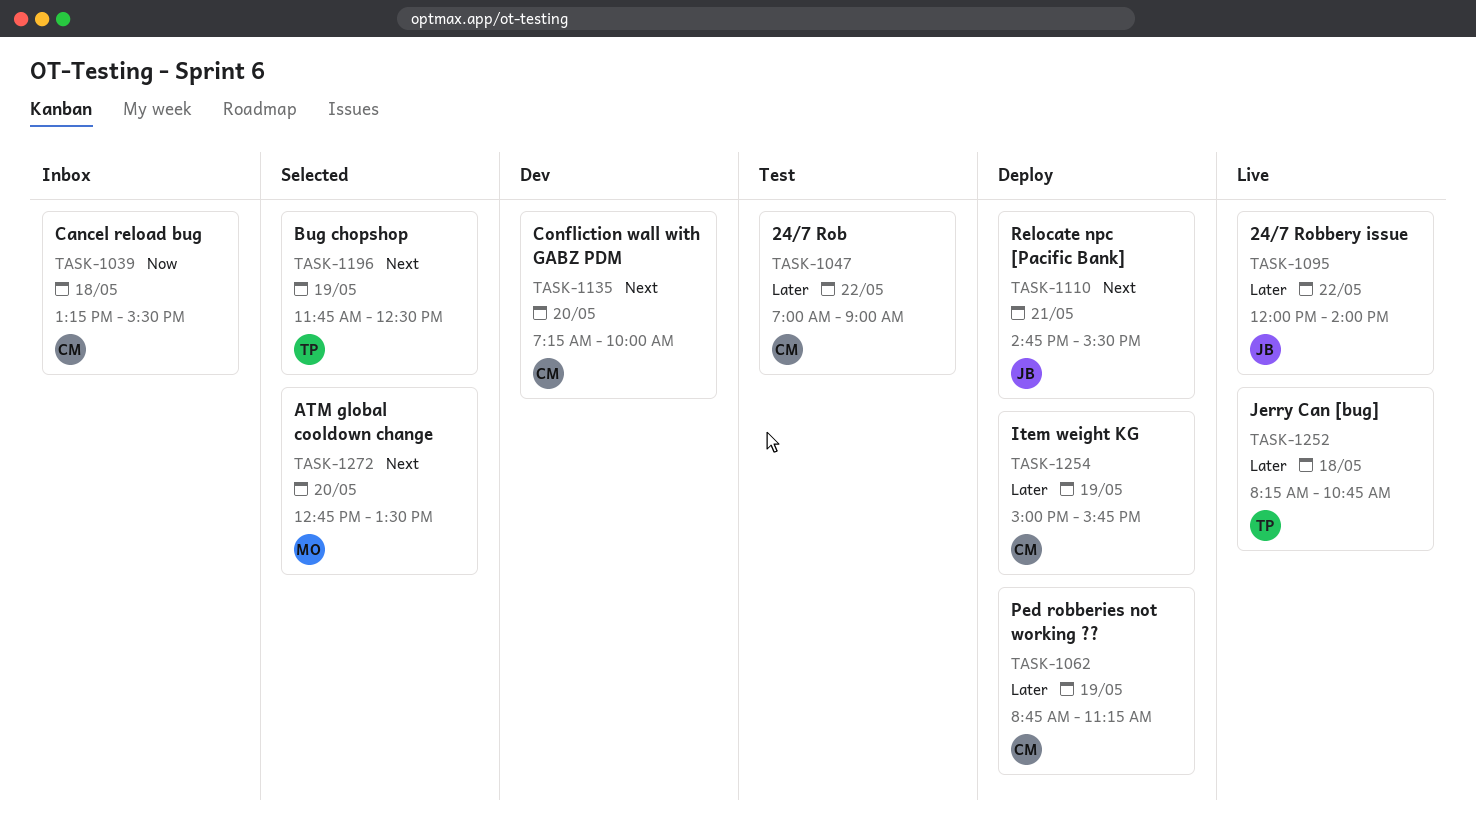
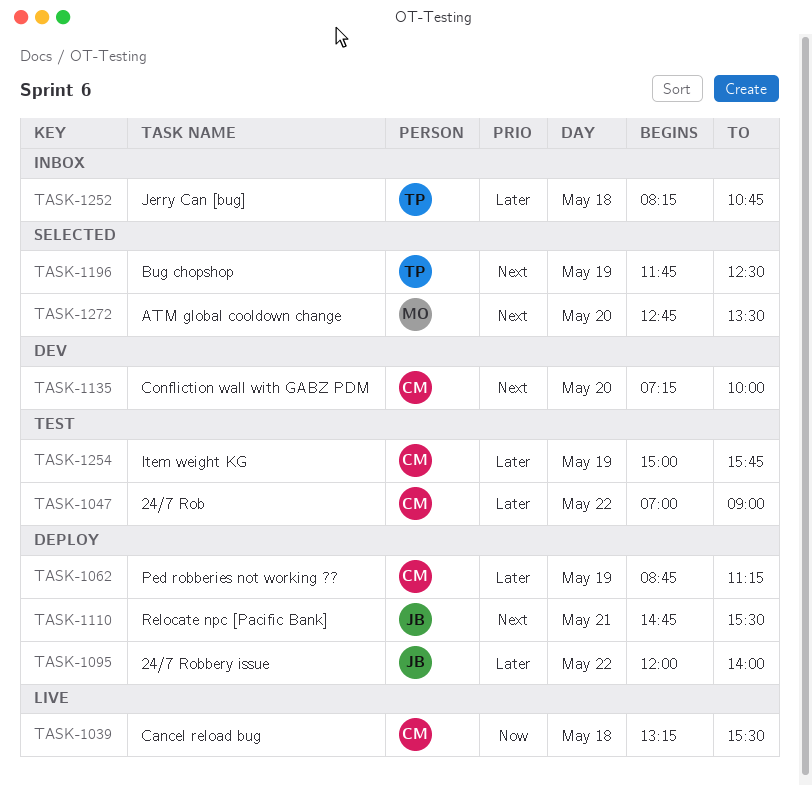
TASK-1039, status: Inbox -> Live
TASK-1095, status: Live -> Deploy
TASK-1252, status: Live -> Inbox
TASK-1254, status: Deploy -> Test

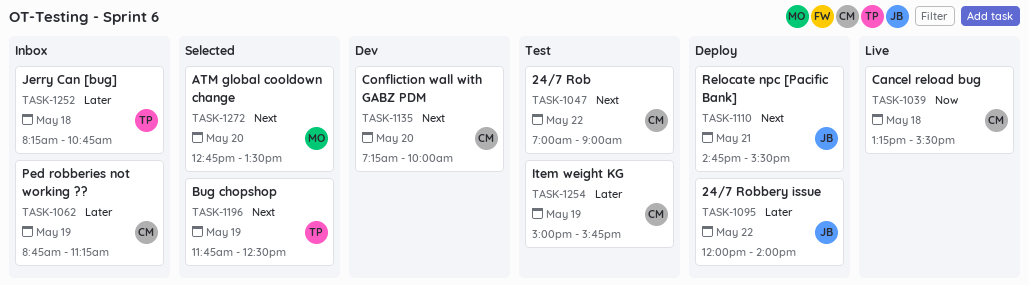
TASK-1047, priority: Later -> Next
TASK-1062, status: Deploy -> Inbox

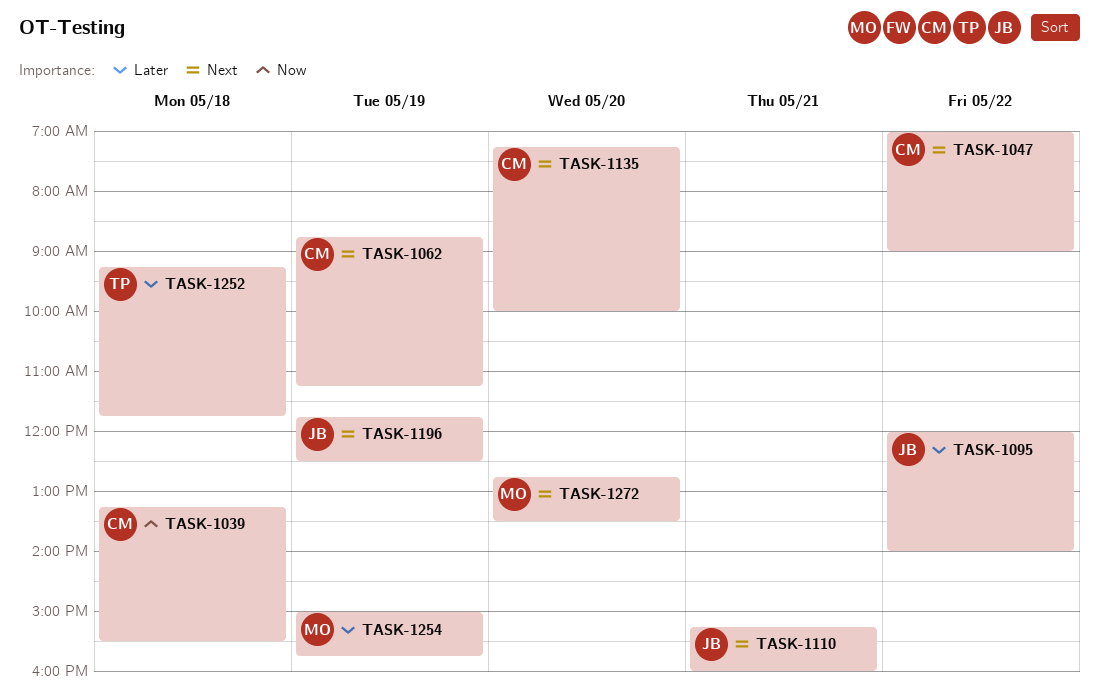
TASK-1062, priority: Later -> Next
TASK-1110, begins: 14:45 -> 15:15
TASK-1110, ends: 15:30 -> 16:00
TASK-1196, owner: TP -> JB
TASK-1252, begins: 08:15 -> 09:15
TASK-1252, ends: 10:45 -> 11:45
TASK-1254, owner: CM -> MO

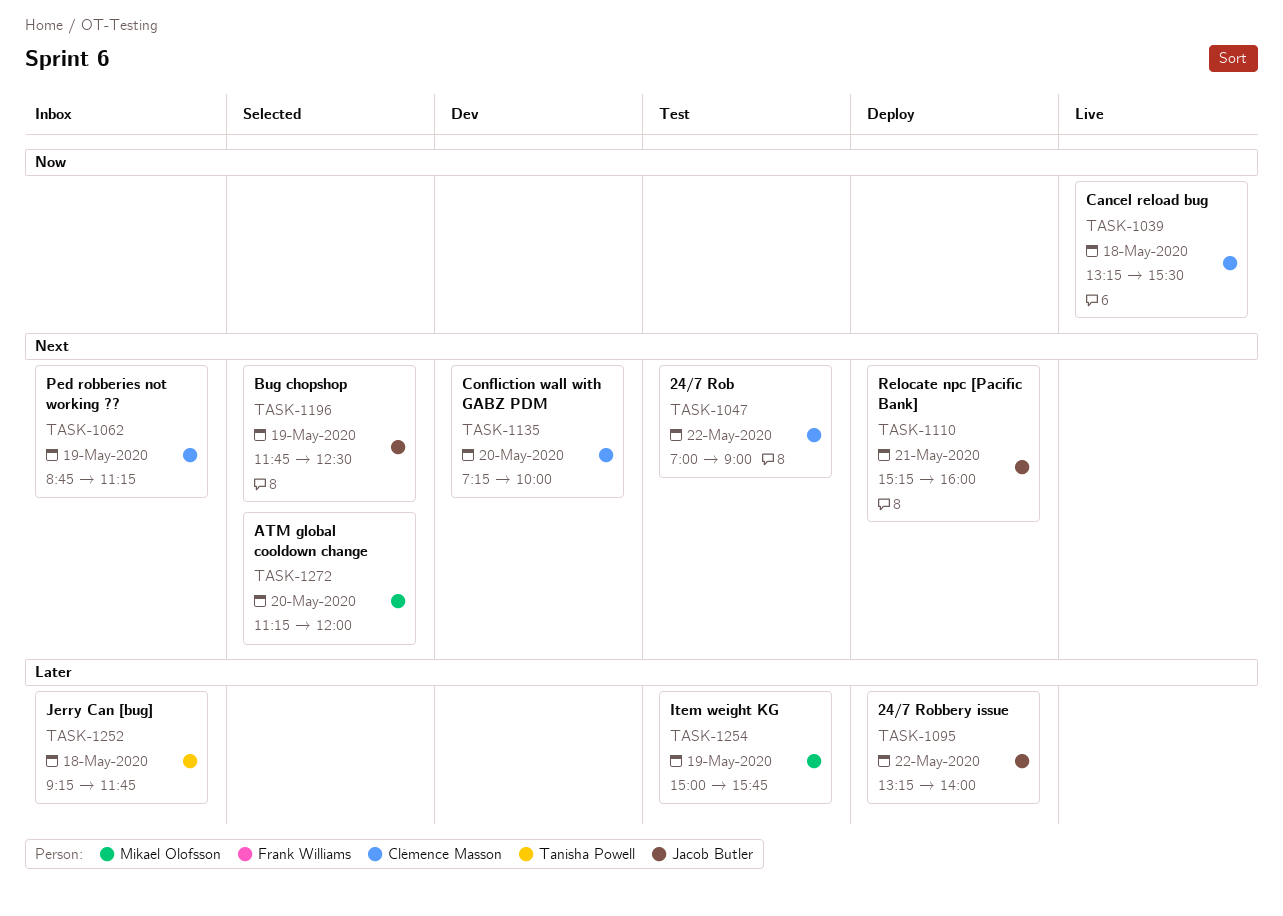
TASK-1095, begins: 12:00 -> 13:15
TASK-1272, begins: 12:45 -> 11:15
TASK-1272, ends: 13:30 -> 12:00

